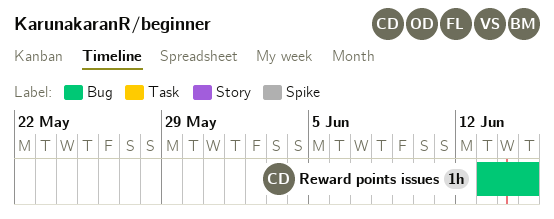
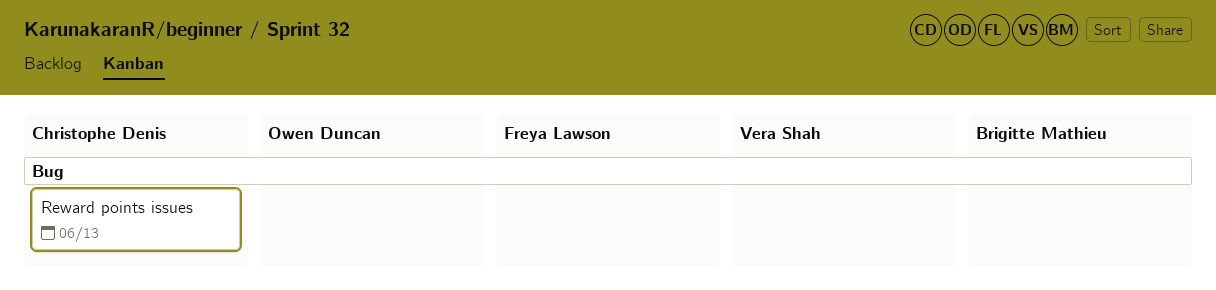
Reward points issues, due: Jun 15 -> Jun 13

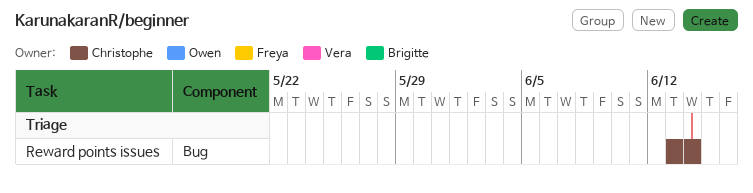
Reward points issues, due: Jun 13 -> Jun 14

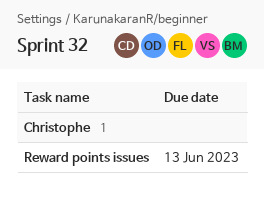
Reward points issues, due: Jun 14 -> Jun 13

